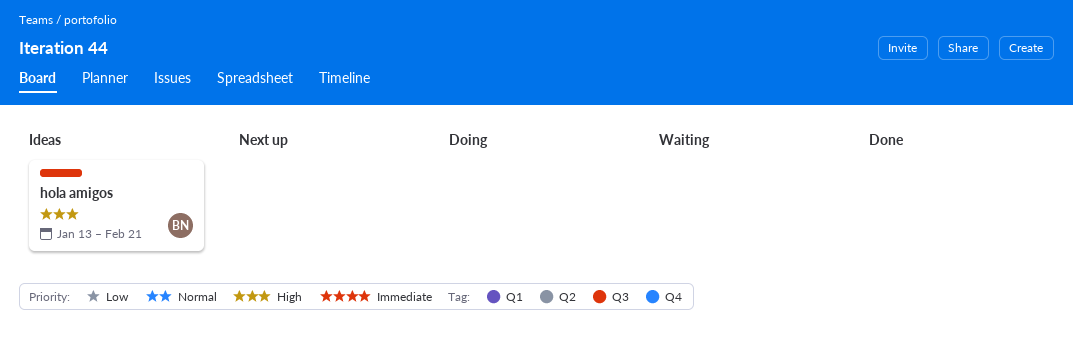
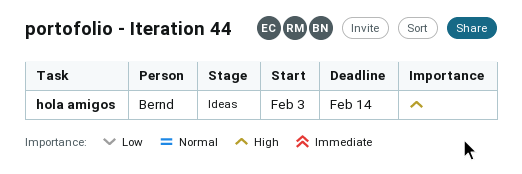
hola amigos, start: Jan 13 -> Feb 3
hola amigos, due: Feb 21 -> Feb 14

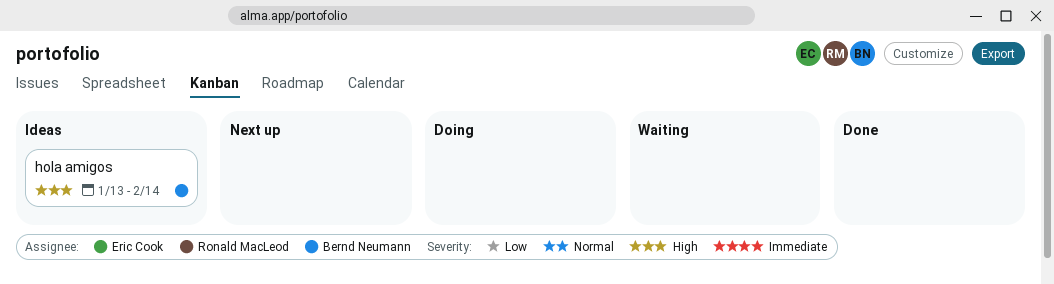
hola amigos, start: Feb 3 -> Jan 13

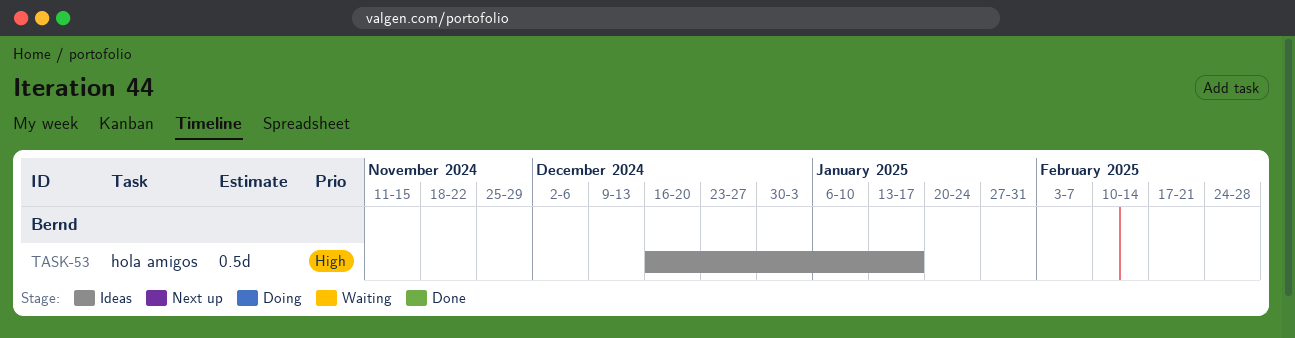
hola amigos, start: Jan 13 -> Dec 16
hola amigos, due: Feb 14 -> Jan 17

